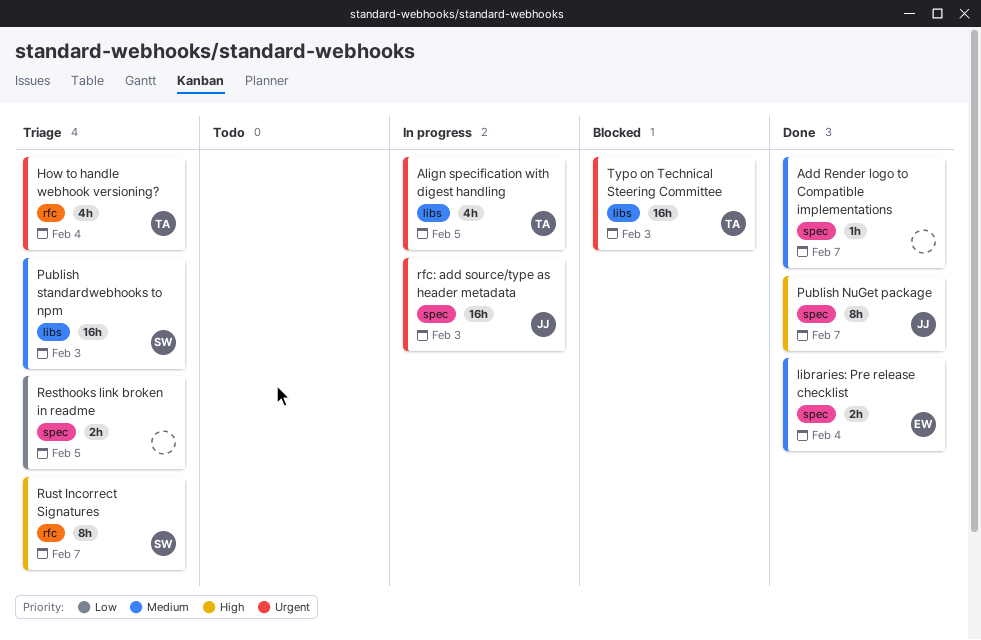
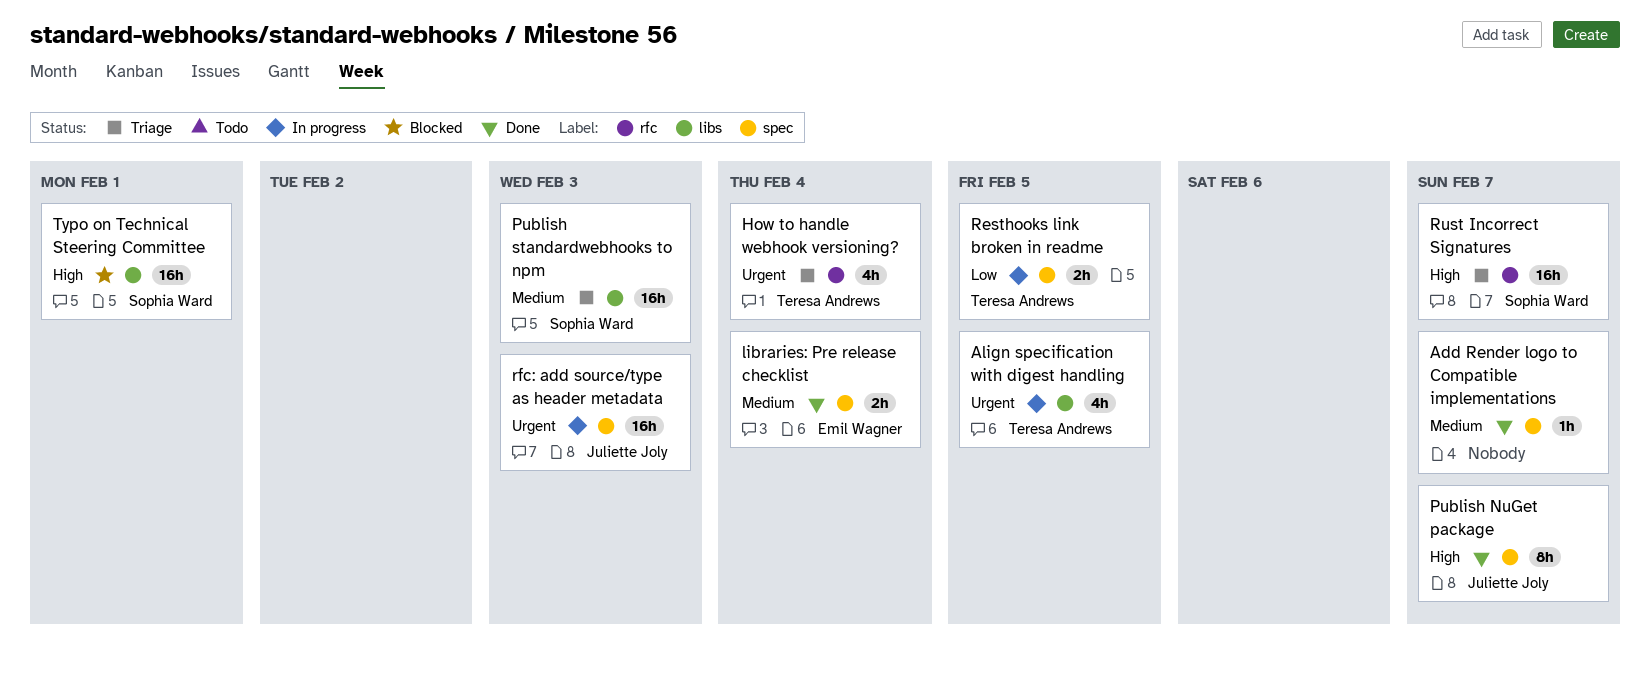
Resthooks link broken in readme, status: Triage -> In progress
Resthooks link broken in readme, owner: none -> Teresa Andrews
Rust Incorrect Signatures, estimate: 8h -> 16h
Typo on Technical Steering Committee, owner: Teresa Andrews -> Sophia Ward
Typo on Technical Steering Committee, priority: Urgent -> High
Typo on Technical Steering Committee, due: Feb 3 -> Feb 1

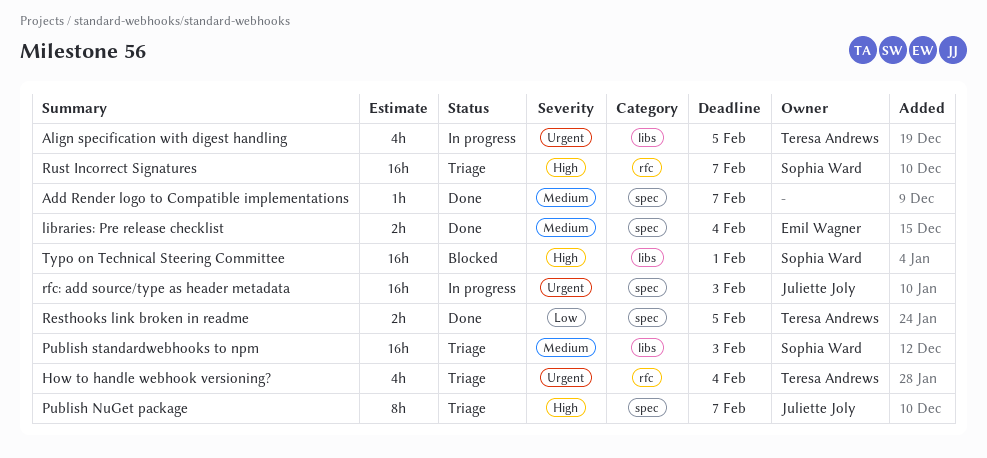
Publish NuGet package, status: Done -> Triage
Resthooks link broken in readme, status: In progress -> Done

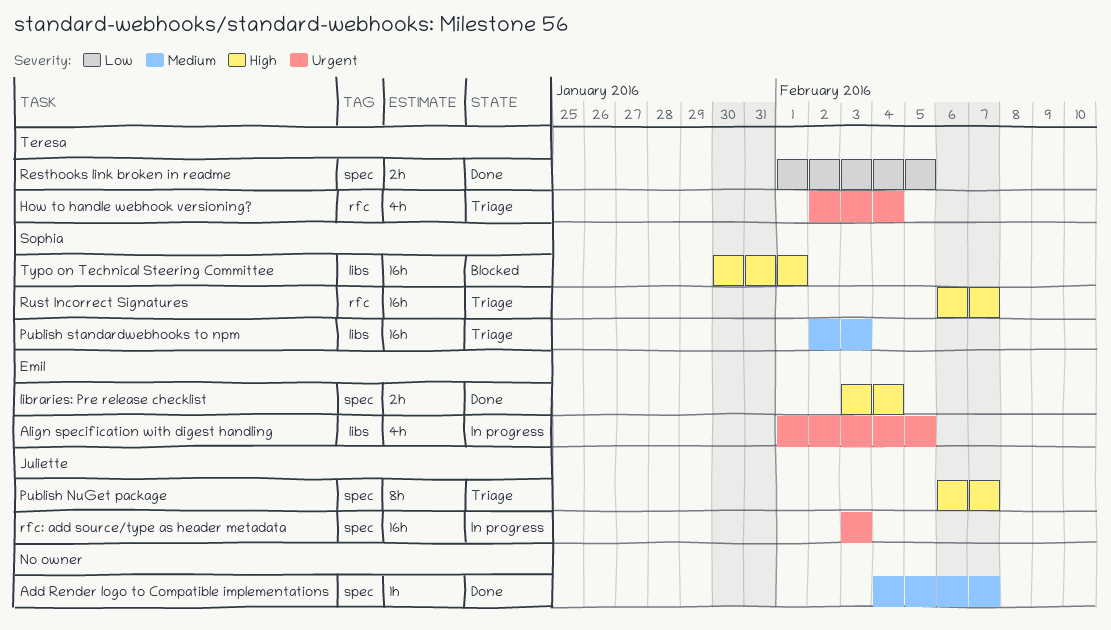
Align specification with digest handling, owner: Teresa Andrews -> Emil Wagner
libraries: Pre release checklist, priority: Medium -> High

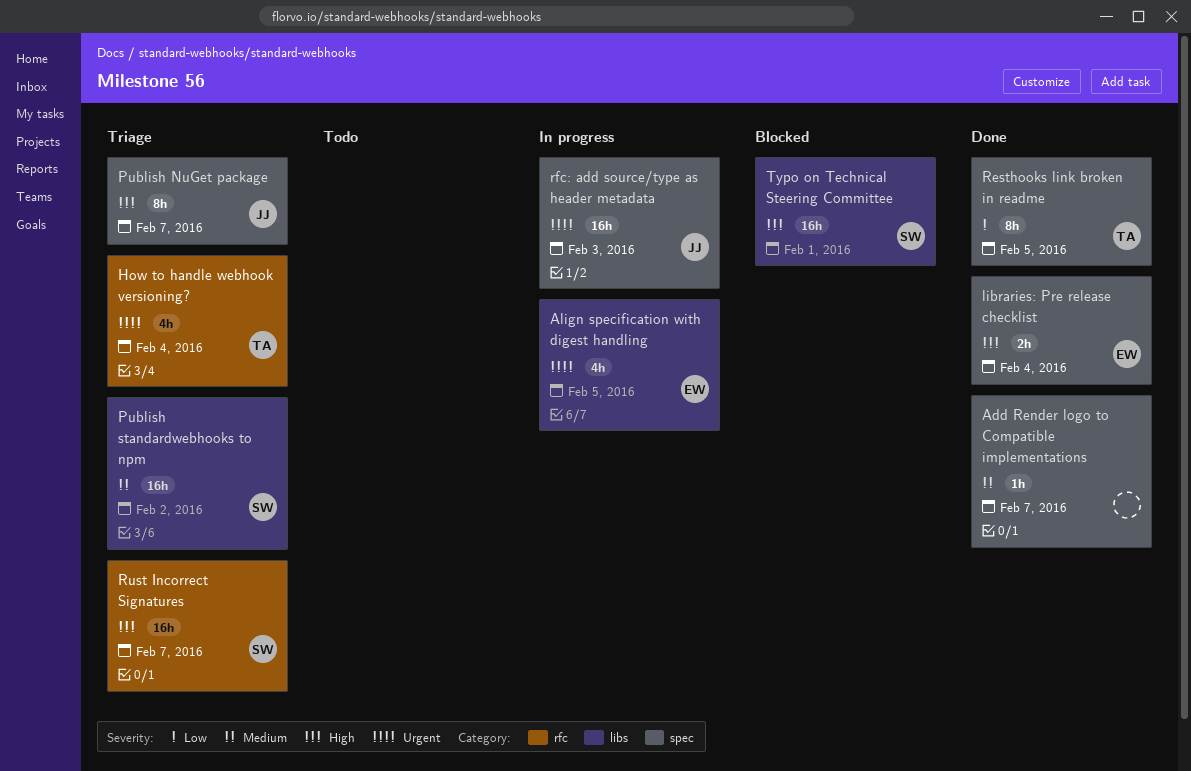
Publish standardwebhooks to npm, due: Feb 3 -> Feb 2
Resthooks link broken in readme, estimate: 2h -> 8h

